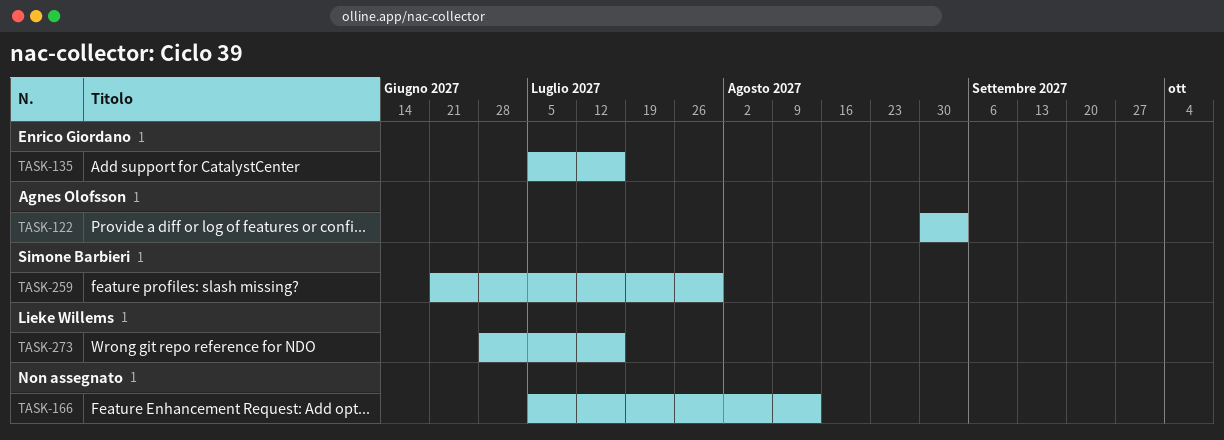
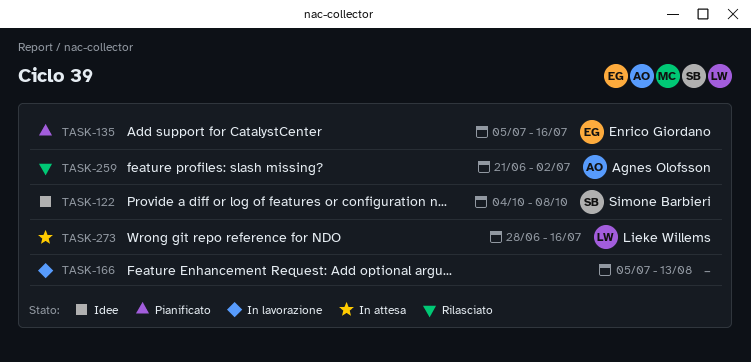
TASK-122, owner: Agnes Olofsson -> Simone Barbieri
TASK-122, start: Aug 30 -> Oct 4
TASK-122, due: Sep 3 -> Oct 8
TASK-259, owner: Simone Barbieri -> Agnes Olofsson
TASK-259, due: Jul 30 -> Jul 2

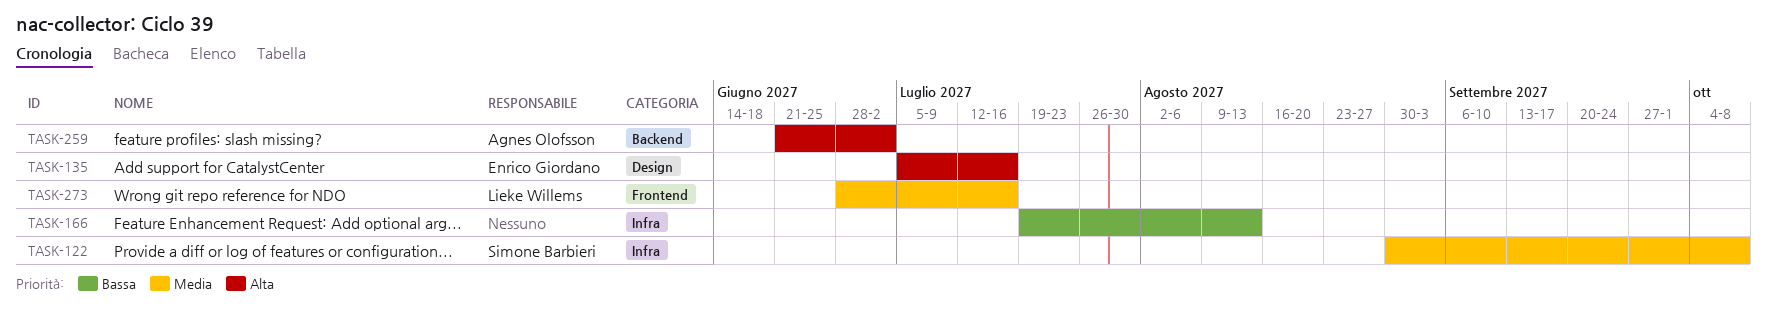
TASK-122, start: Oct 4 -> Aug 30
TASK-166, start: Jul 5 -> Jul 19

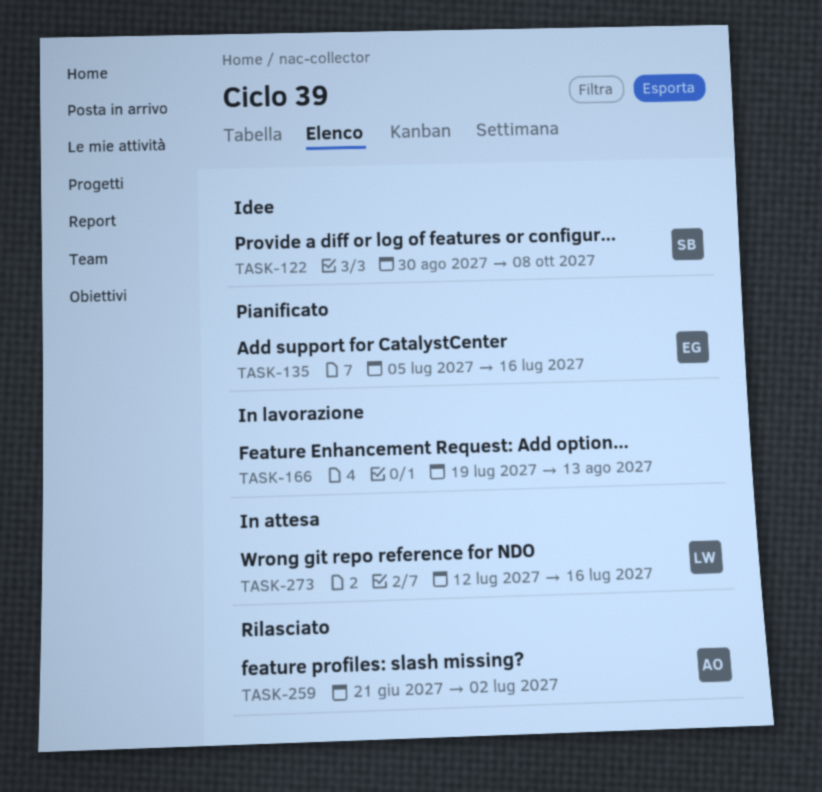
TASK-273, start: Jun 28 -> Jul 12

